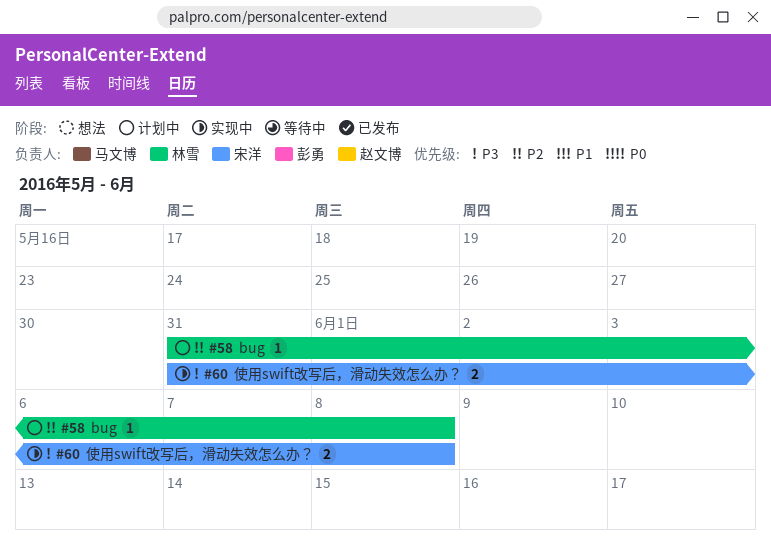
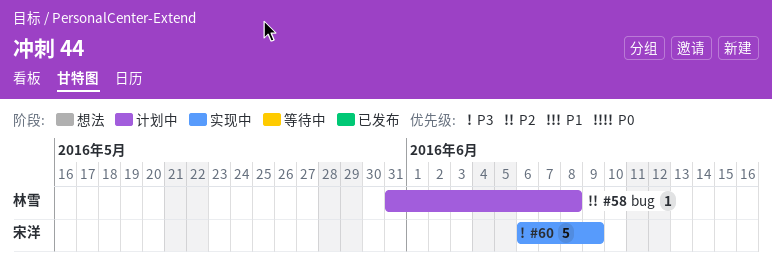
#60, estimate: 2 -> 5
#60, start: May 31 -> Jun 6
#60, due: Jun 8 -> Jun 9

